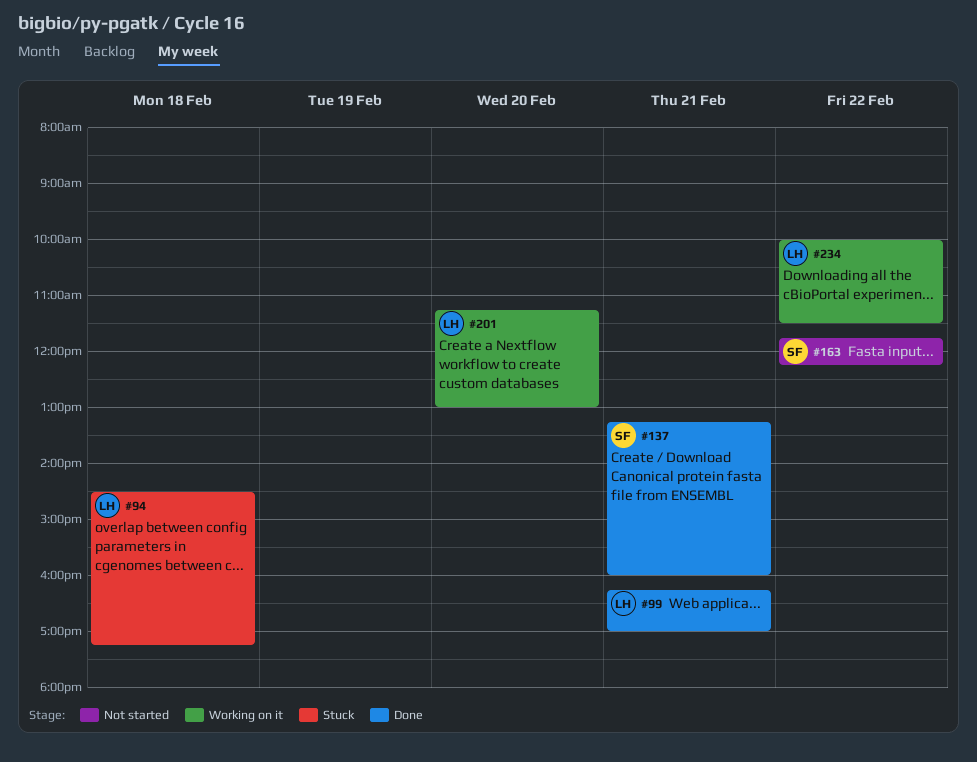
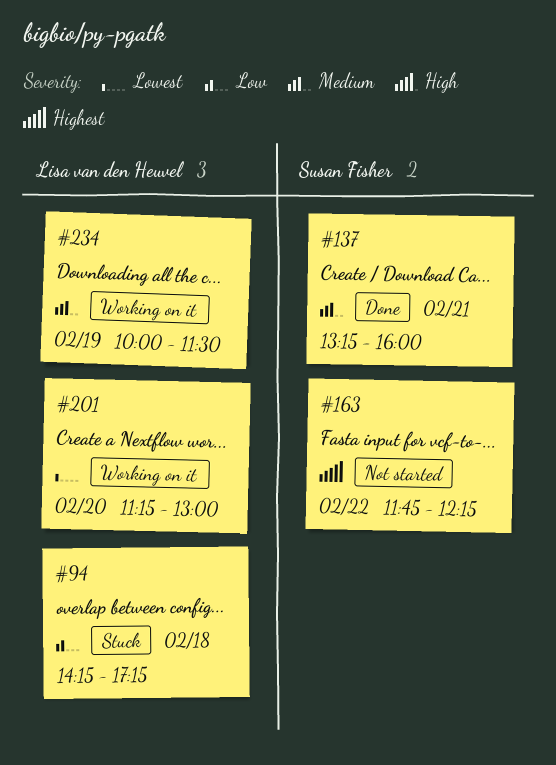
#94, begins: 14:30 -> 14:15
#99: present -> none
#234, day: Feb 22 -> Feb 19

